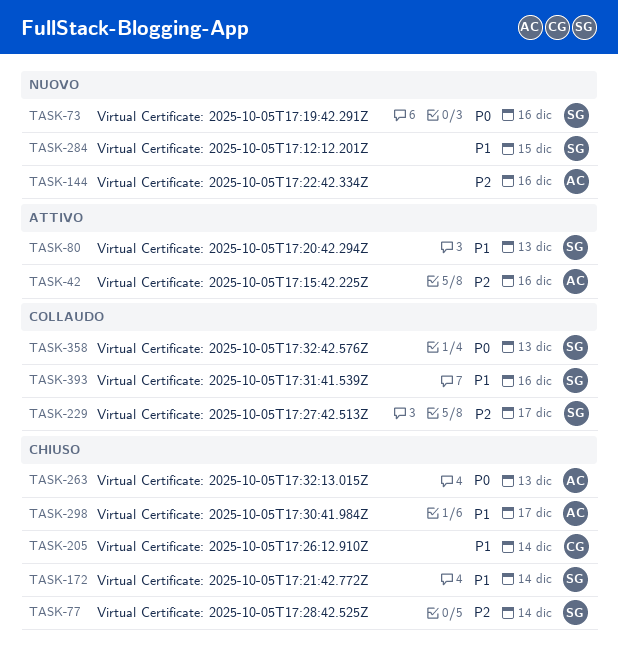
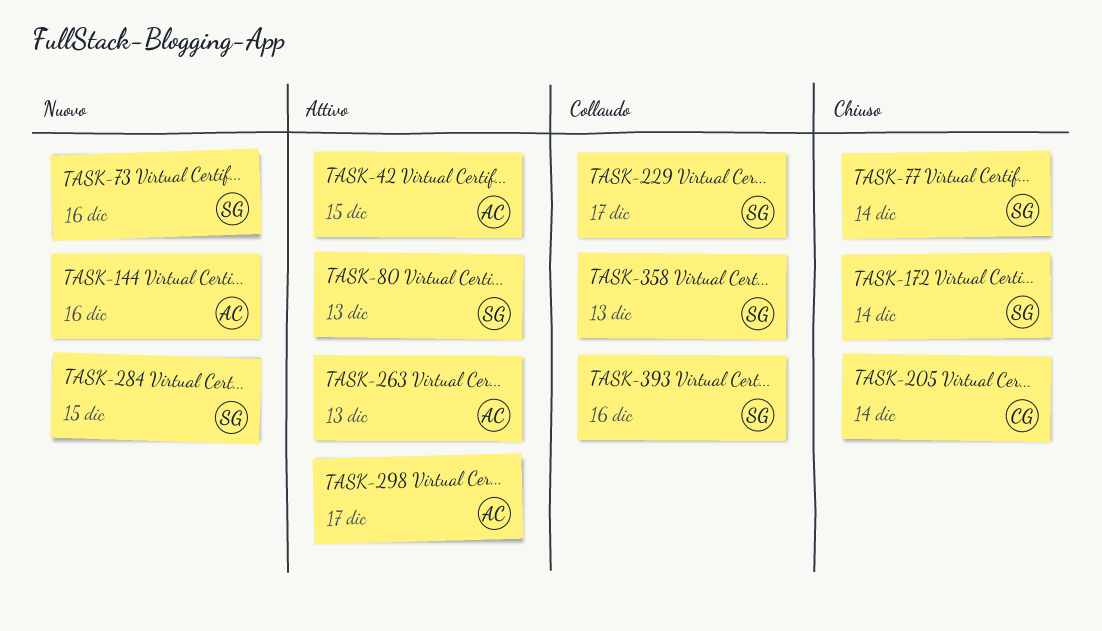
TASK-42, due: Dec 16 -> Dec 15
TASK-263, status: Chiuso -> Attivo
TASK-298, status: Chiuso -> Attivo

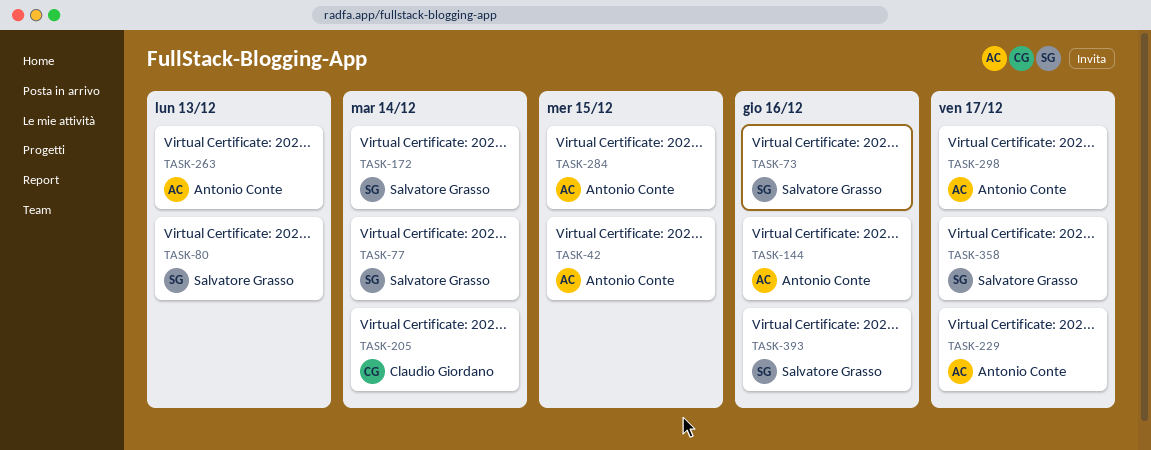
TASK-229, owner: Salvatore Grasso -> Antonio Conte
TASK-284, owner: Salvatore Grasso -> Antonio Conte
TASK-358, due: Dec 13 -> Dec 17

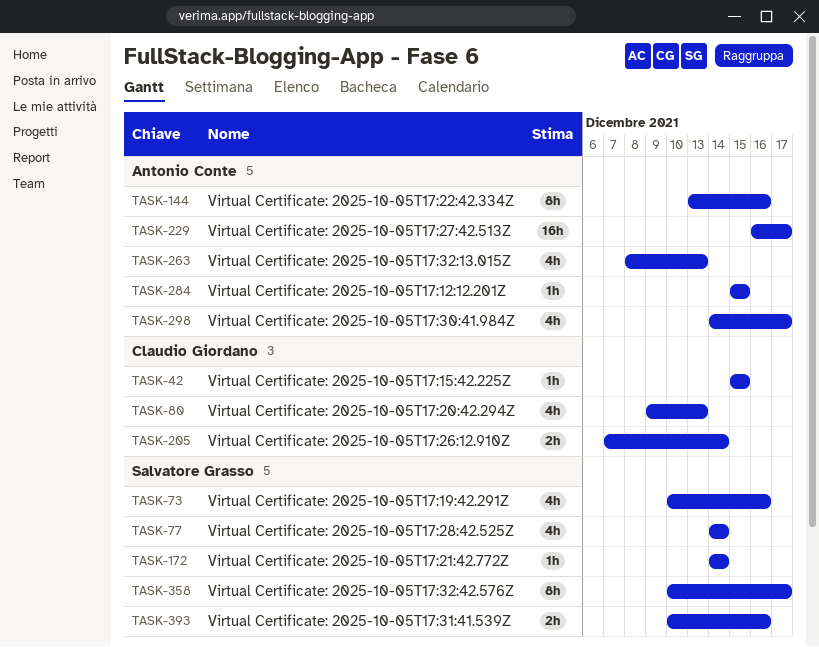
TASK-42, owner: Antonio Conte -> Claudio Giordano
TASK-80, owner: Salvatore Grasso -> Claudio Giordano

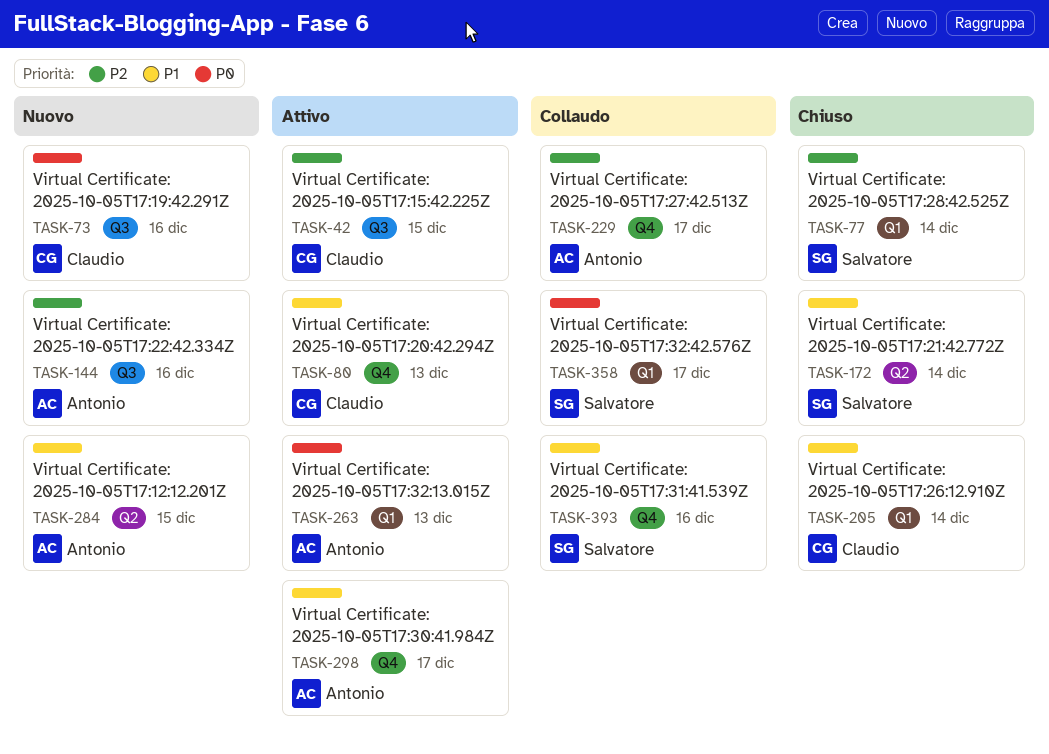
TASK-73, owner: Salvatore Grasso -> Claudio Giordano

